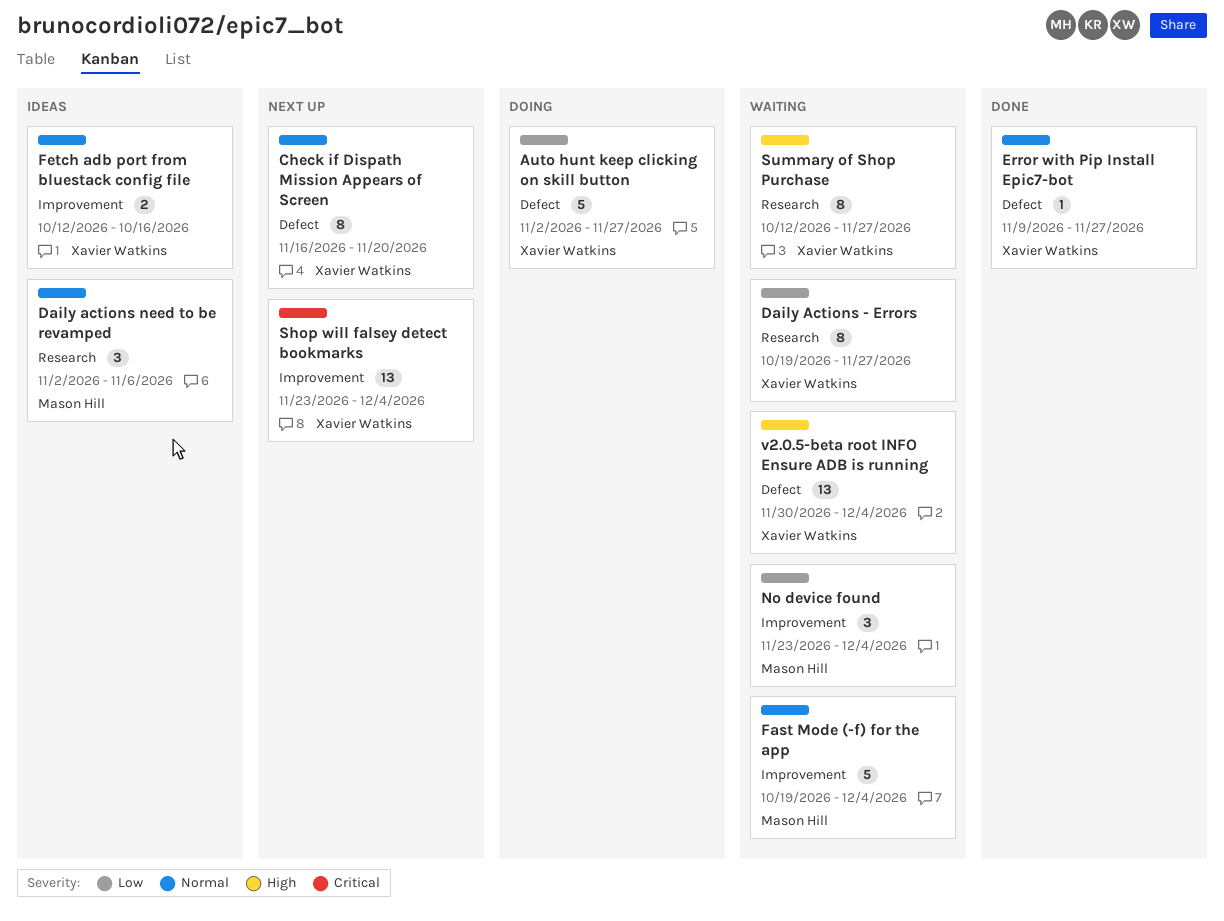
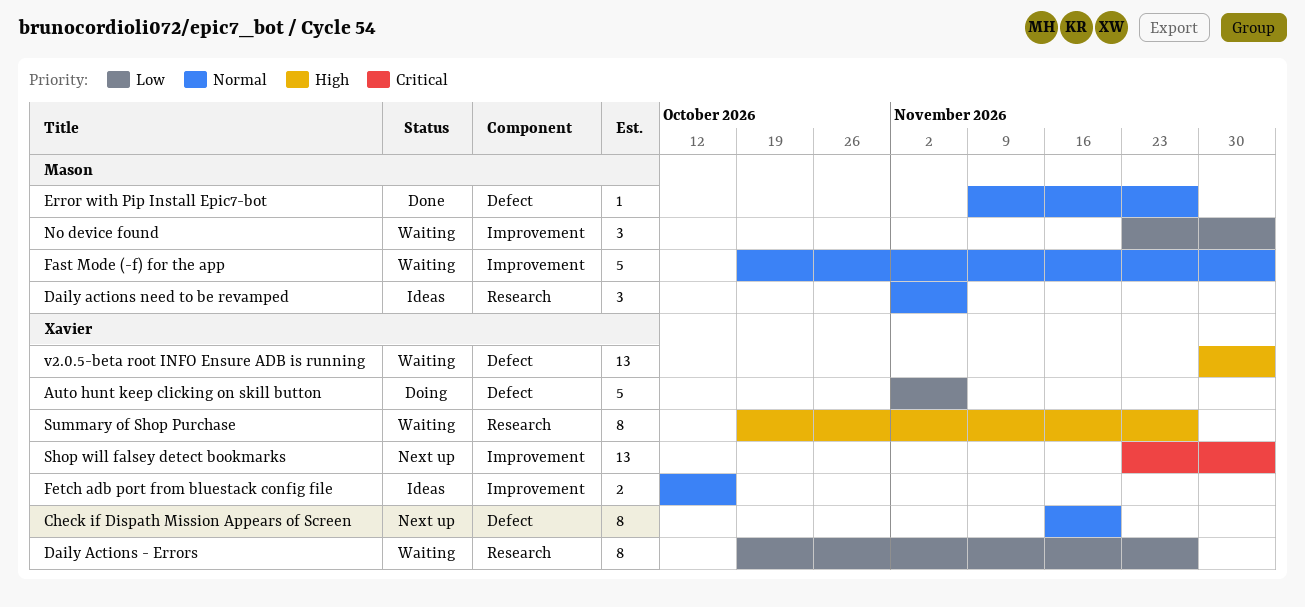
Auto hunt keep clicking on skill button, due: Nov 27 -> Nov 6
Error with Pip Install Epic7-bot, owner: Xavier Watkins -> Mason Hill
Summary of Shop Purchase, start: Oct 12 -> Oct 19

